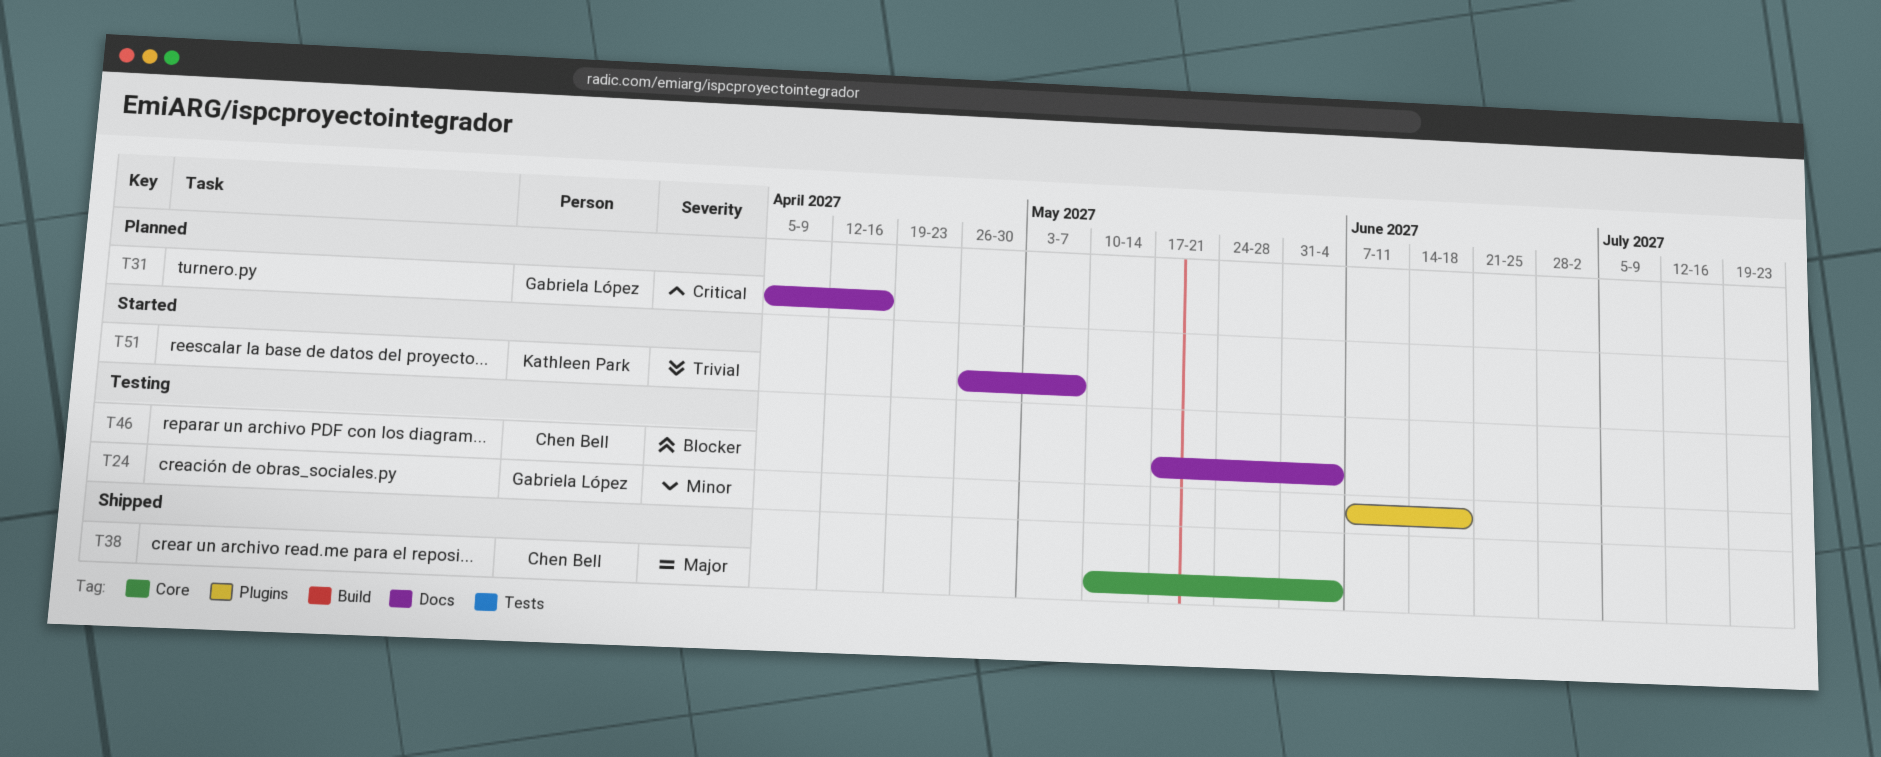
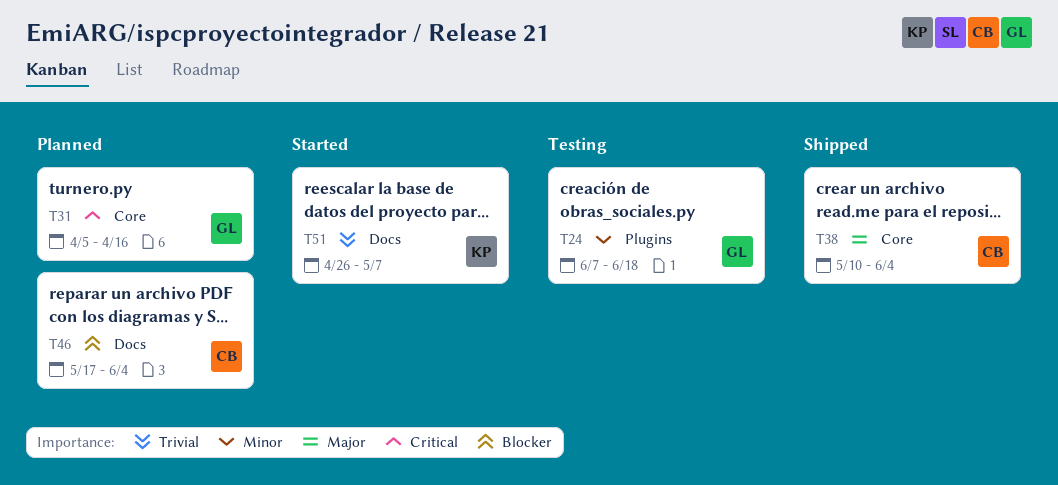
T31, label: Docs -> Core
T46, status: Testing -> Planned

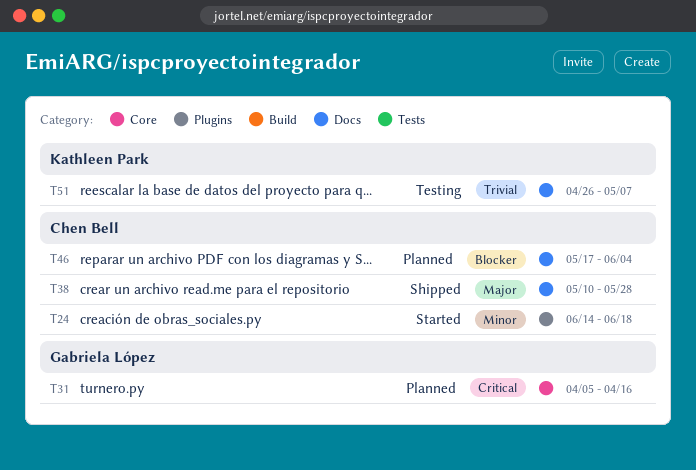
T24, status: Testing -> Started
T24, owner: Gabriela López -> Chen Bell
T24, start: Jun 7 -> Jun 14
T38, label: Core -> Docs
T38, due: Jun 4 -> May 28
T51, status: Started -> Testing

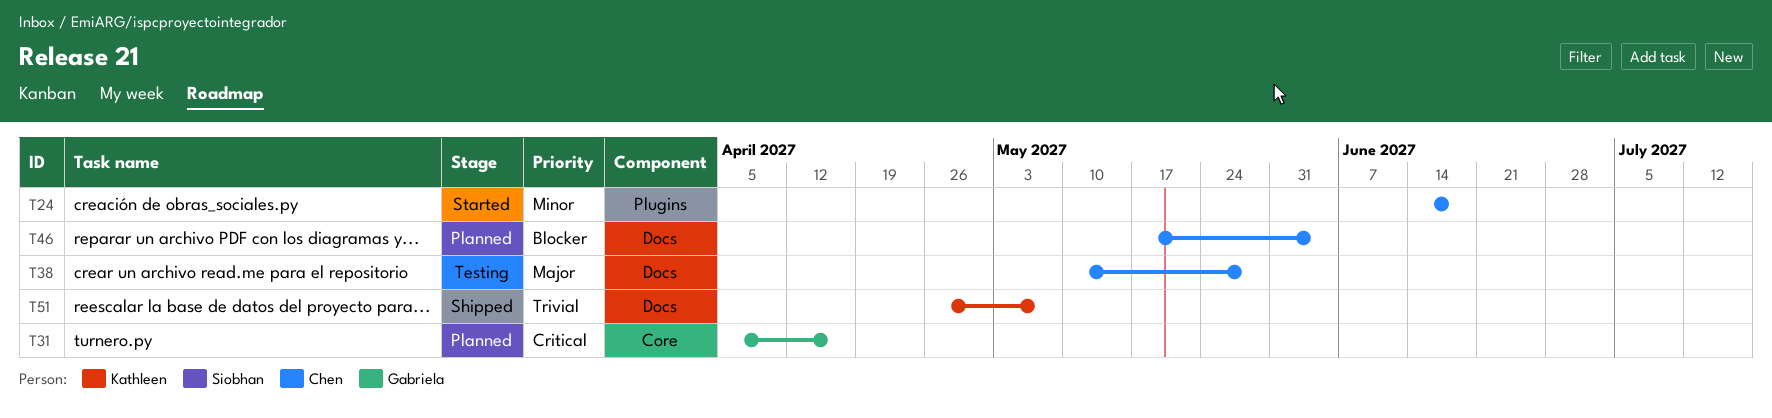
T38, status: Shipped -> Testing
T51, status: Testing -> Shipped

